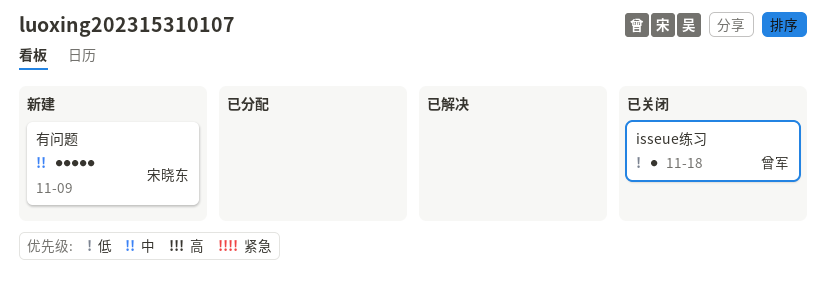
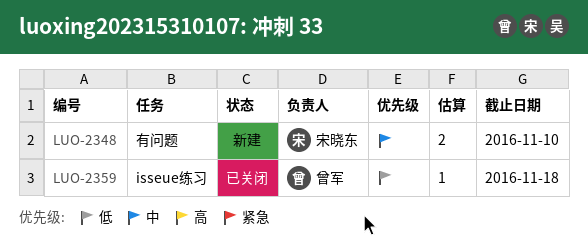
有问题, estimate: 5 -> 2
有问题, due: Nov 9 -> Nov 10

